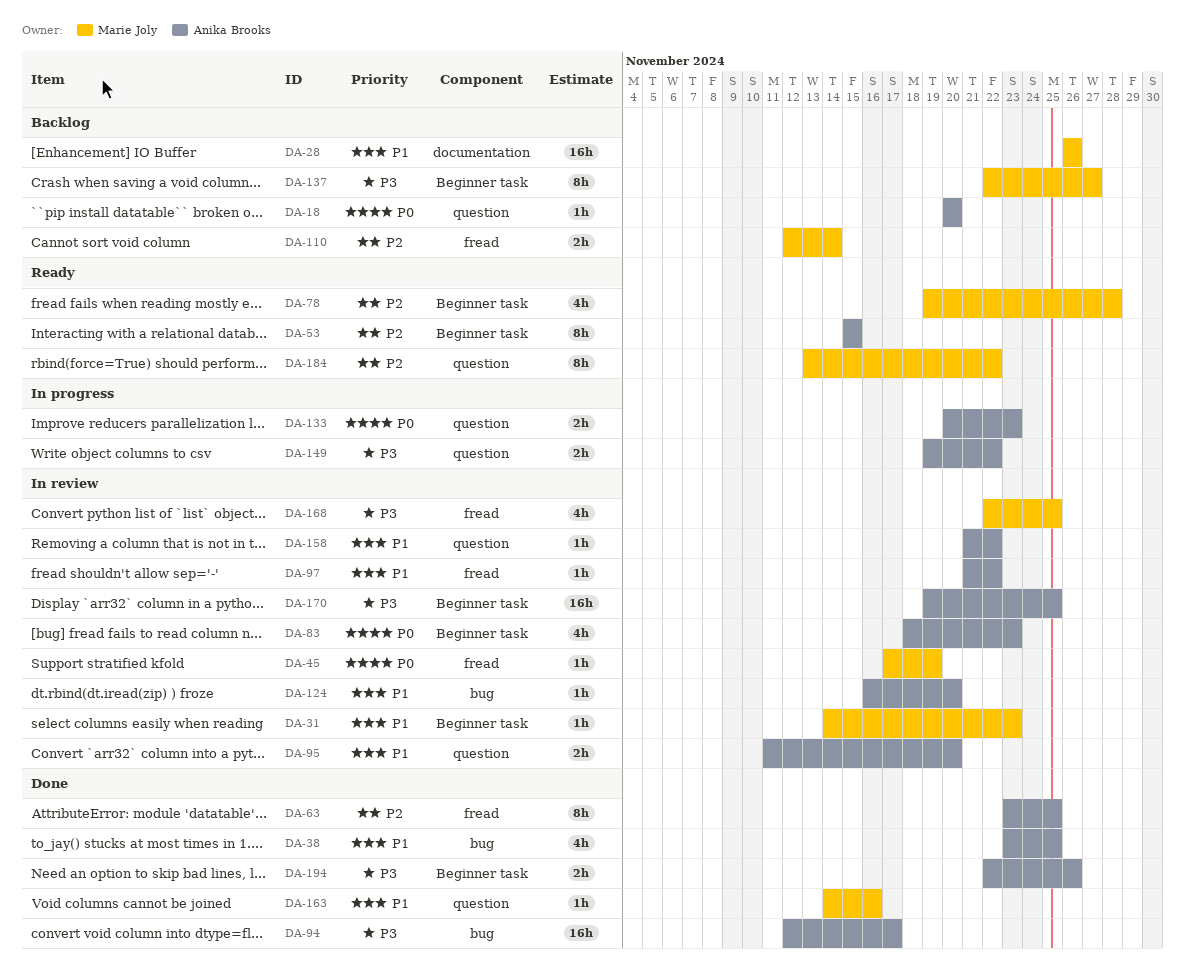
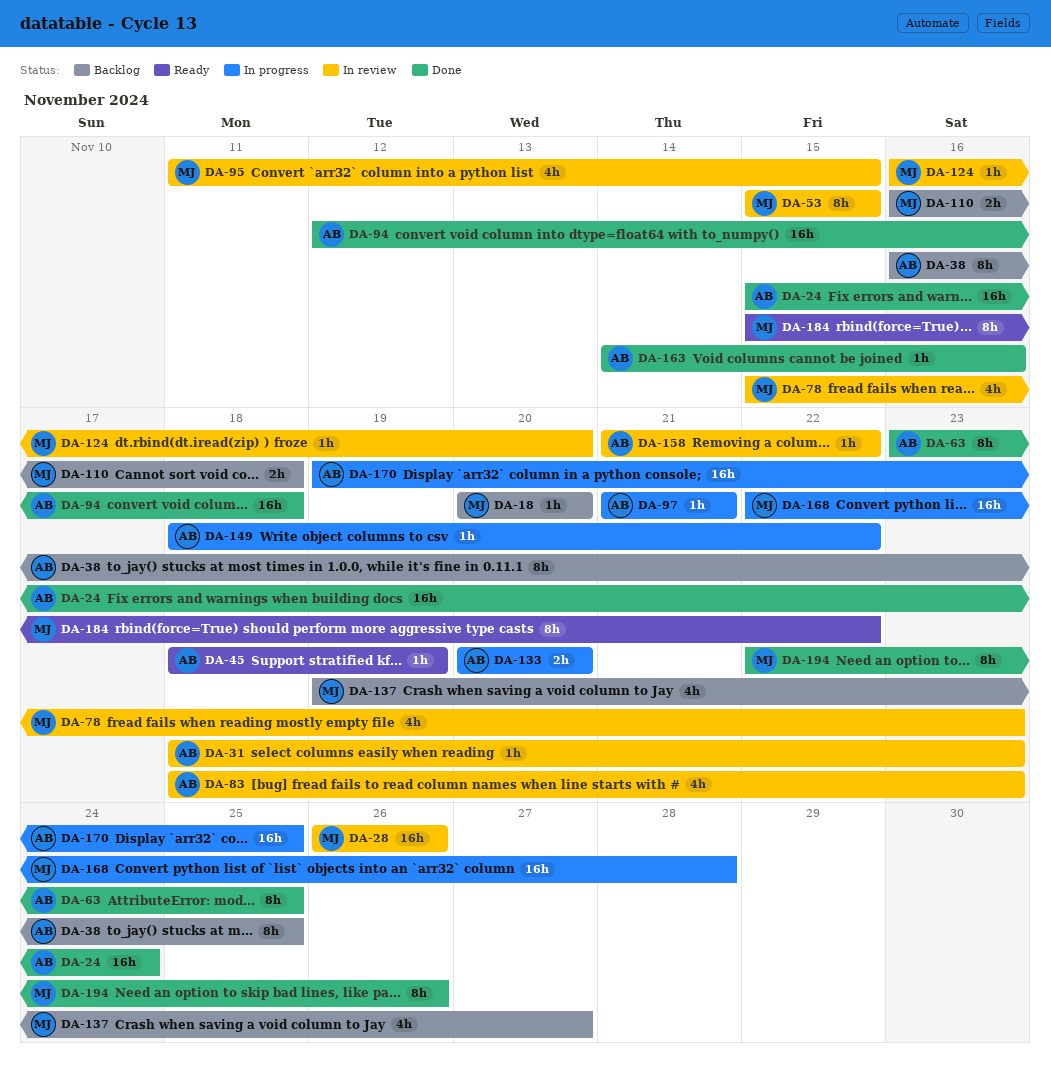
DA-18, owner: Anika Brooks -> Marie Joly
DA-24: none -> present
DA-28, status: Backlog -> In review
DA-31, owner: Marie Joly -> Anika Brooks
DA-31, start: Nov 14 -> Nov 18
DA-38, status: Done -> Backlog
DA-38, estimate: 4h -> 8h
DA-38, start: Nov 23 -> Nov 16
DA-45, status: In review -> Ready
DA-45, owner: Marie Joly -> Anika Brooks
DA-45, start: Nov 17 -> Nov 18
DA-53, status: Ready -> In review
DA-53, owner: Anika Brooks -> Marie Joly
DA-78, status: Ready -> In review
DA-78, start: Nov 19 -> Nov 15
DA-78, due: Nov 28 -> Nov 23
DA-94, due: Nov 17 -> Nov 18
DA-95, owner: Anika Brooks -> Marie Joly
DA-95, estimate: 2h -> 4h
DA-95, due: Nov 20 -> Nov 15
DA-97, status: In review -> In progress
DA-97, due: Nov 22 -> Nov 21
DA-110, start: Nov 12 -> Nov 16
DA-110, due: Nov 14 -> Nov 18
DA-124, owner: Anika Brooks -> Marie Joly
DA-133, due: Nov 23 -> Nov 20
DA-137, estimate: 8h -> 4h
DA-137, start: Nov 22 -> Nov 19
DA-149, estimate: 2h -> 1h
DA-149, start: Nov 19 -> Nov 18
DA-163, owner: Marie Joly -> Anika Brooks
DA-168, status: In review -> In progress
DA-168, estimate: 4h -> 16h
DA-168, due: Nov 25 -> Nov 28
DA-170, status: In review -> In progress
DA-184, start: Nov 13 -> Nov 15
DA-194, owner: Anika Brooks -> Marie Joly
DA-194, estimate: 2h -> 8h

